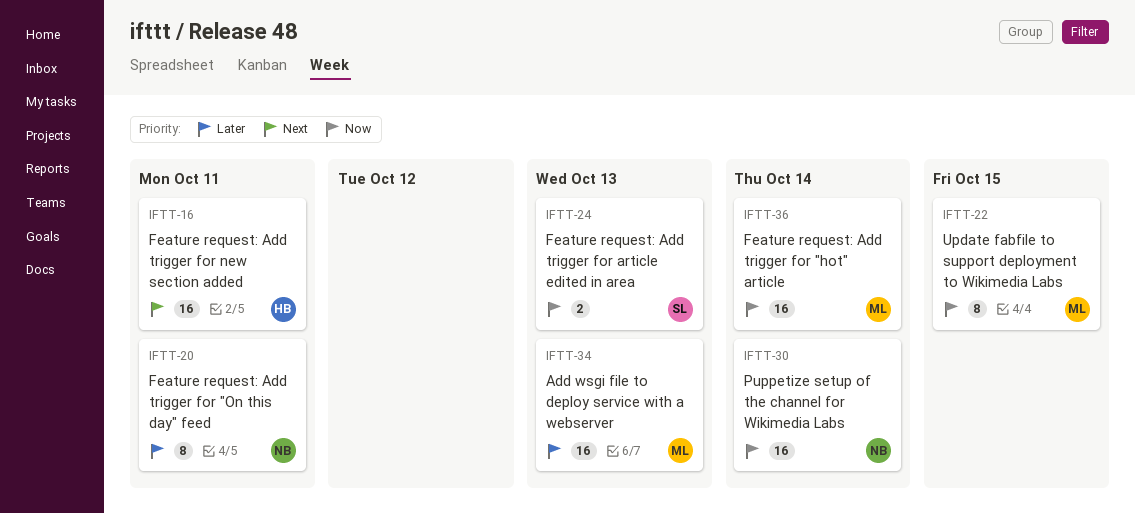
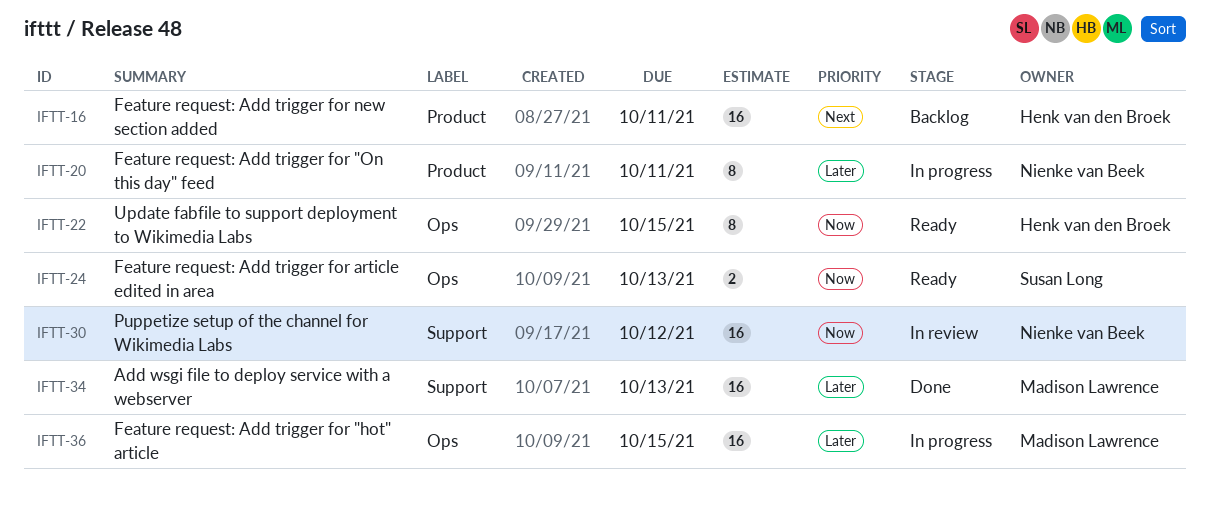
IFTT-22, owner: Madison Lawrence -> Henk van den Broek
IFTT-30, due: Oct 14 -> Oct 12
IFTT-36, priority: Now -> Later
IFTT-36, due: Oct 14 -> Oct 15

